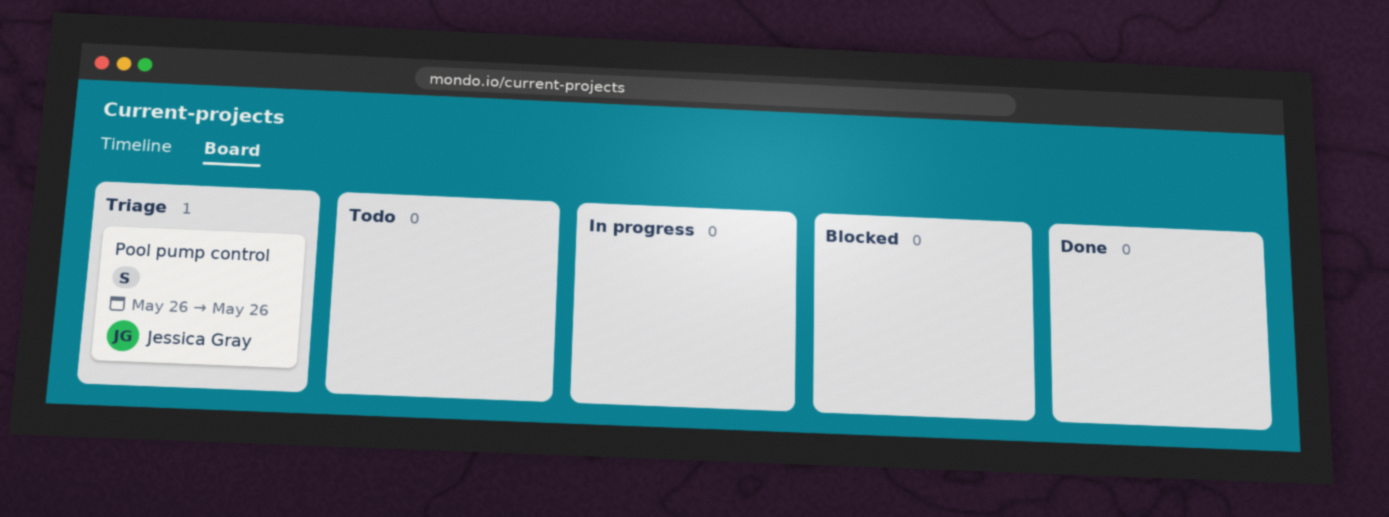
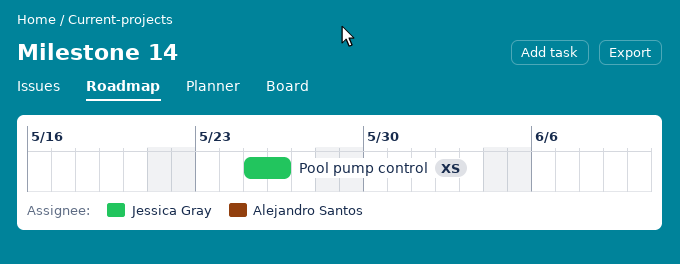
Pool pump control, estimate: S -> XS
Pool pump control, start: May 26 -> May 25

